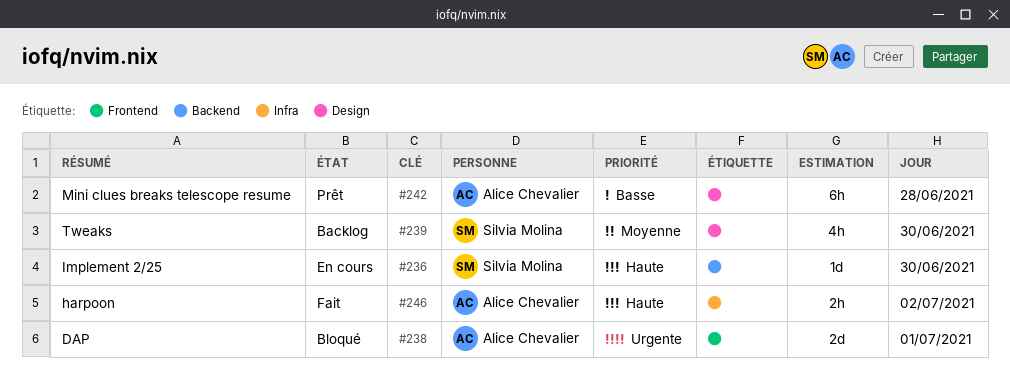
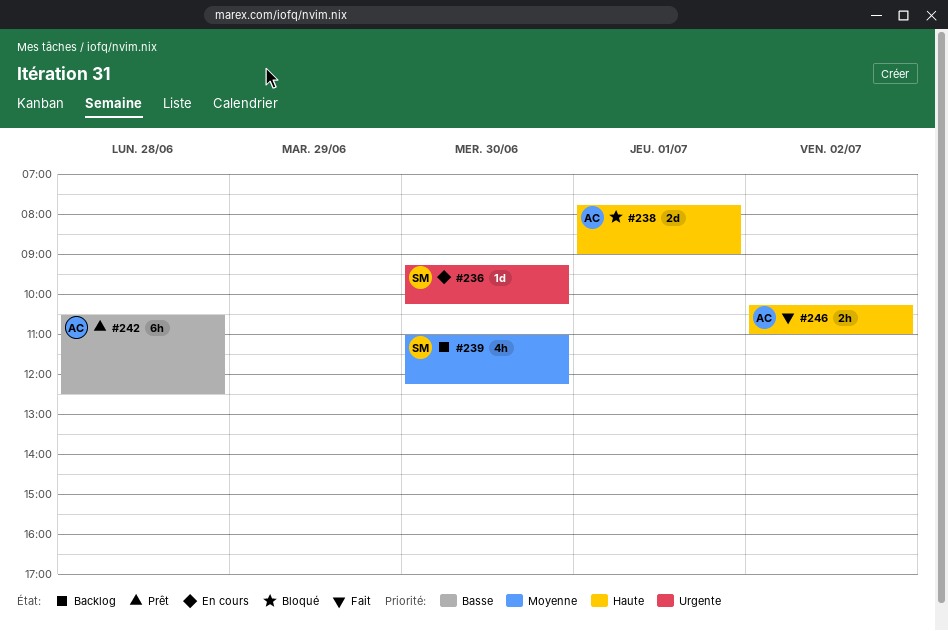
#236, priority: Haute -> Urgente
#238, priority: Urgente -> Haute

